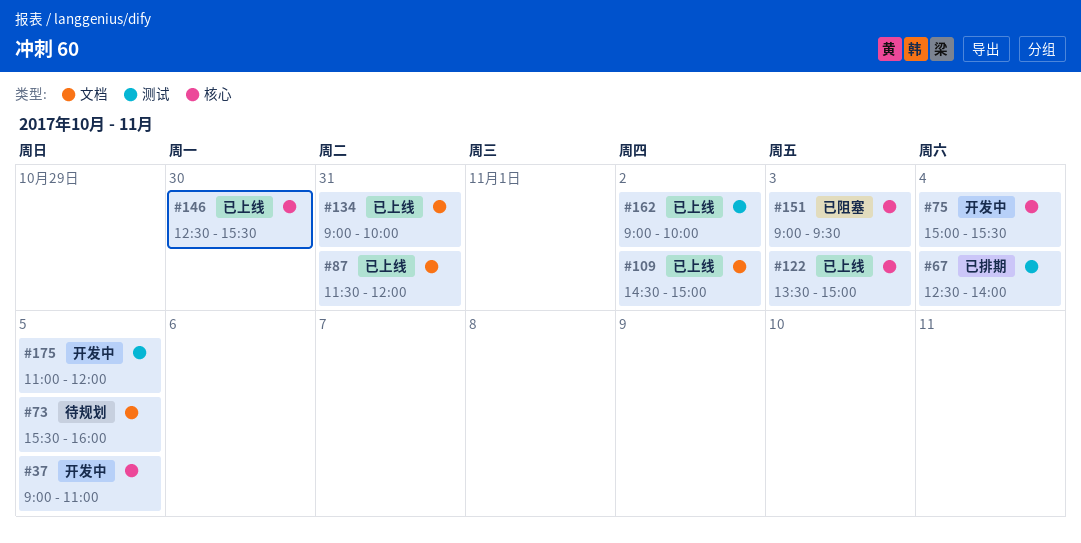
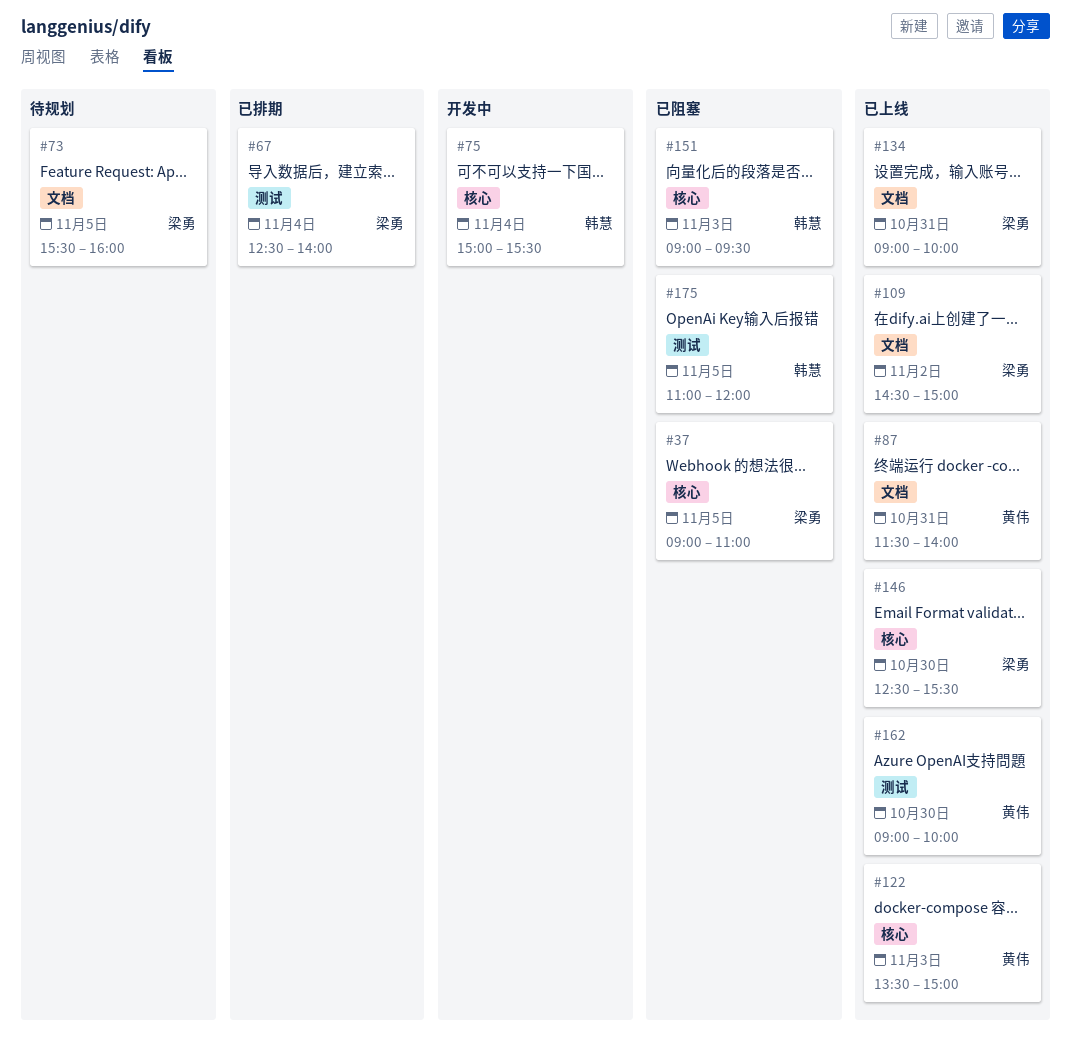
#37, status: 开发中 -> 已阻塞
#87, ends: 12:00 -> 14:00
#162, day: Nov 2 -> Oct 30
#175, status: 开发中 -> 已阻塞

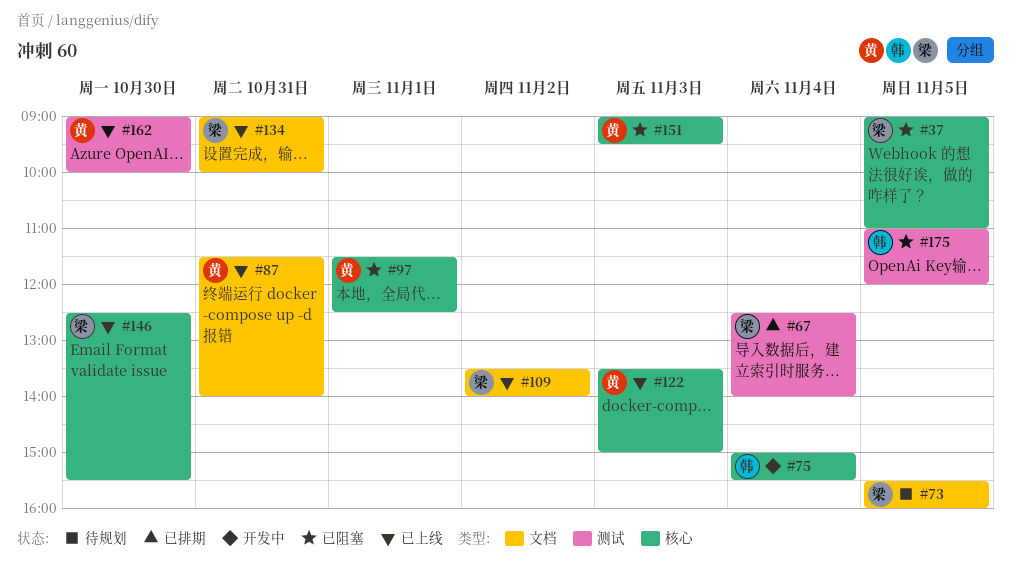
#97: none -> present
#109, begins: 14:30 -> 13:30
#109, ends: 15:00 -> 14:00
#151, owner: 韩慧 -> 黄伟

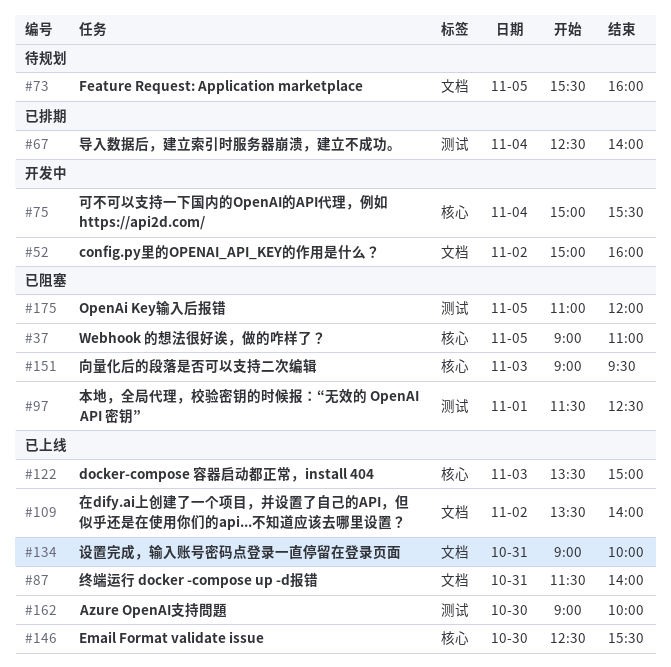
#52: none -> present
#97, label: 核心 -> 测试

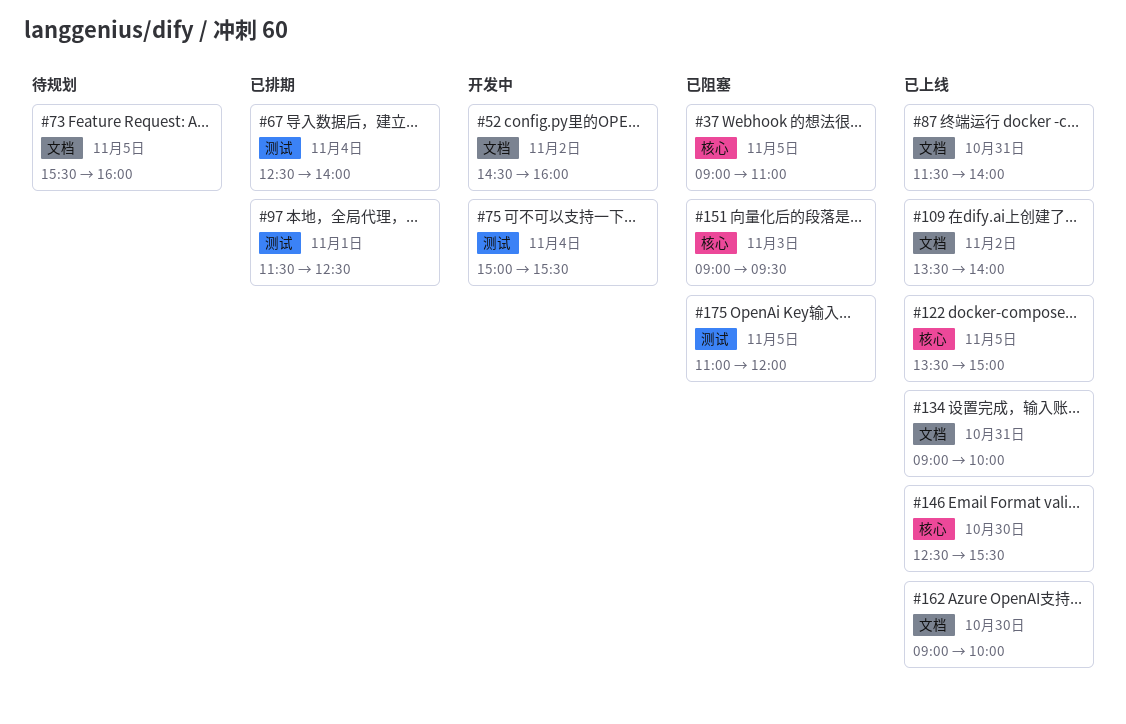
#52, begins: 15:00 -> 14:30
#75, label: 核心 -> 测试
#97, status: 已阻塞 -> 已排期
#122, day: Nov 3 -> Nov 5
#162, label: 测试 -> 文档

